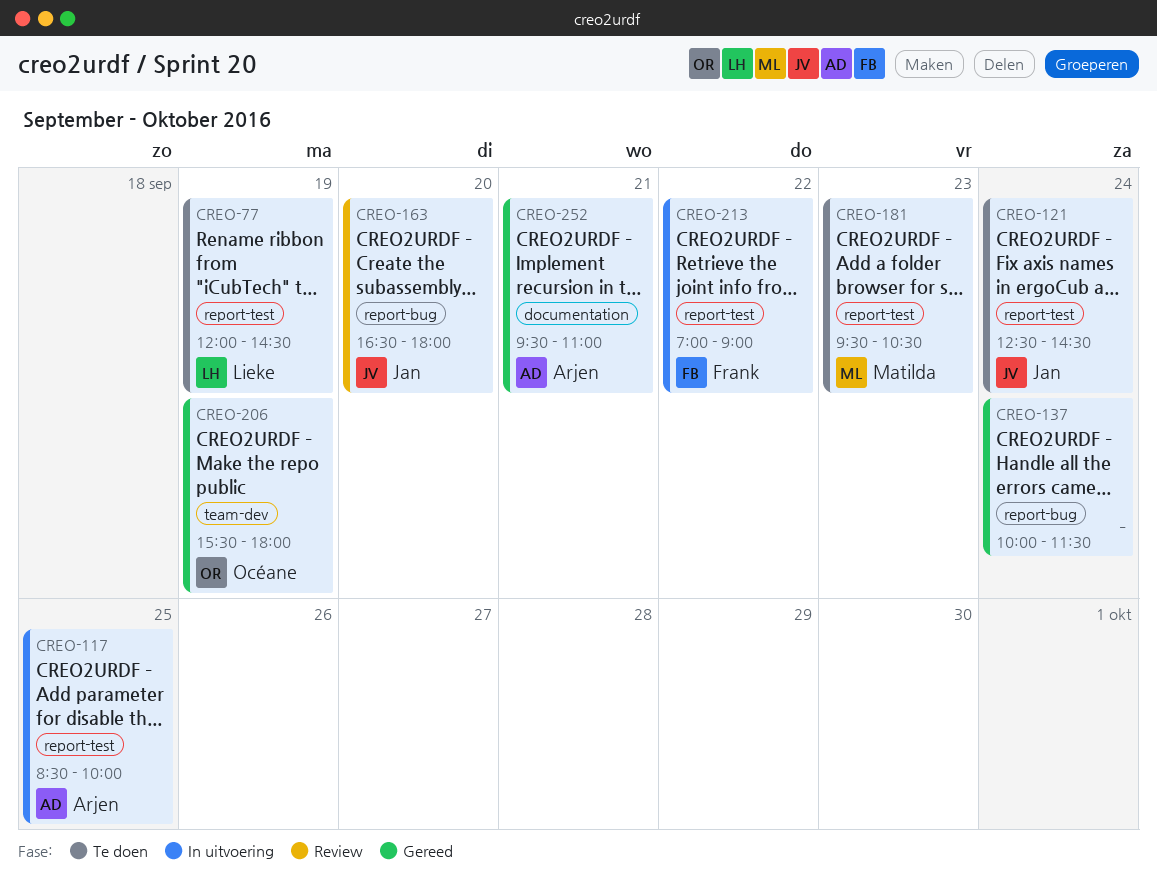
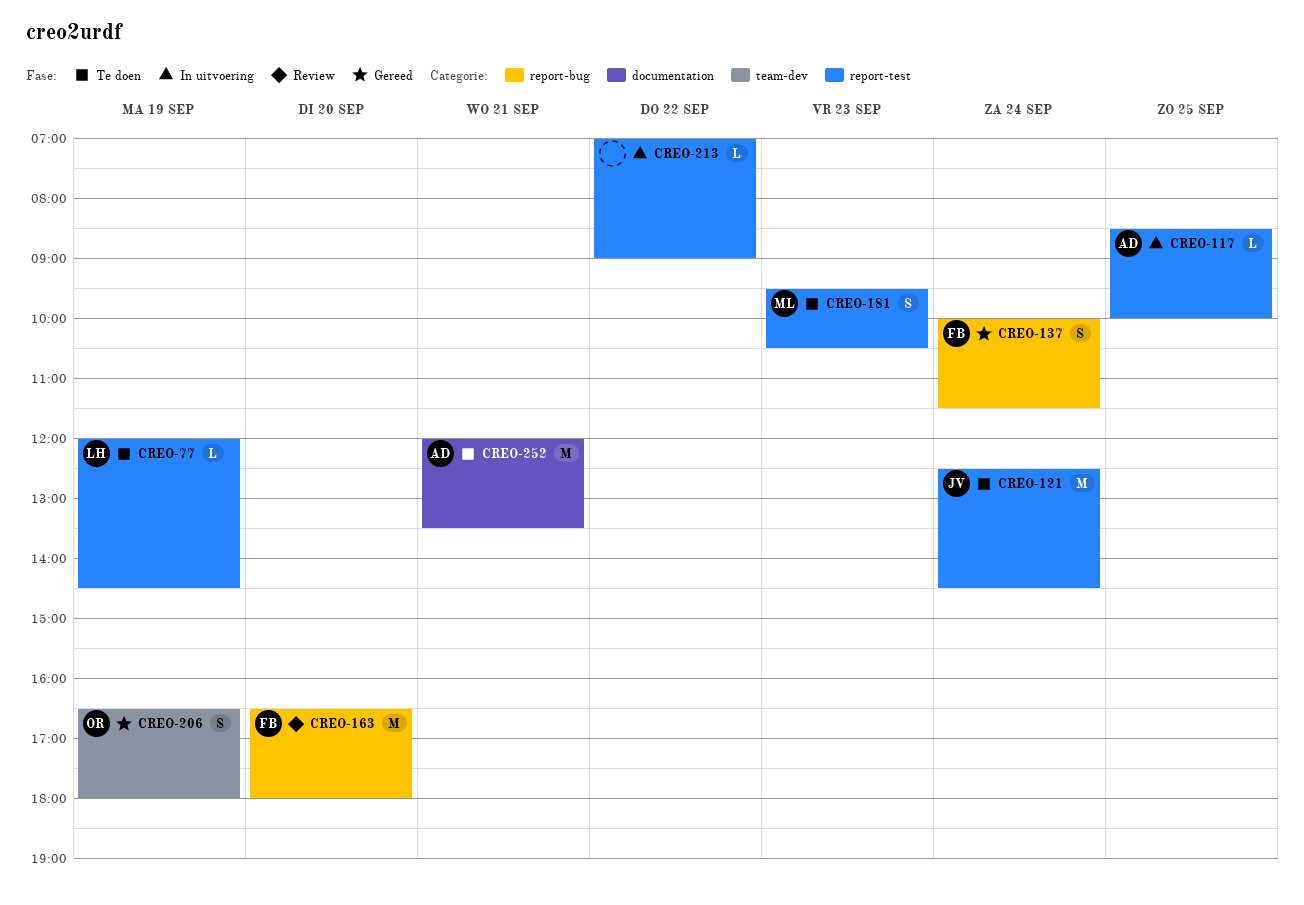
CREO-137, owner: none -> Frank
CREO-163, owner: Jan -> Frank
CREO-206, begins: 15:30 -> 16:30
CREO-213, owner: Frank -> none
CREO-252, status: Gereed -> Te doen
CREO-252, begins: 09:30 -> 12:00
CREO-252, ends: 11:00 -> 13:30

